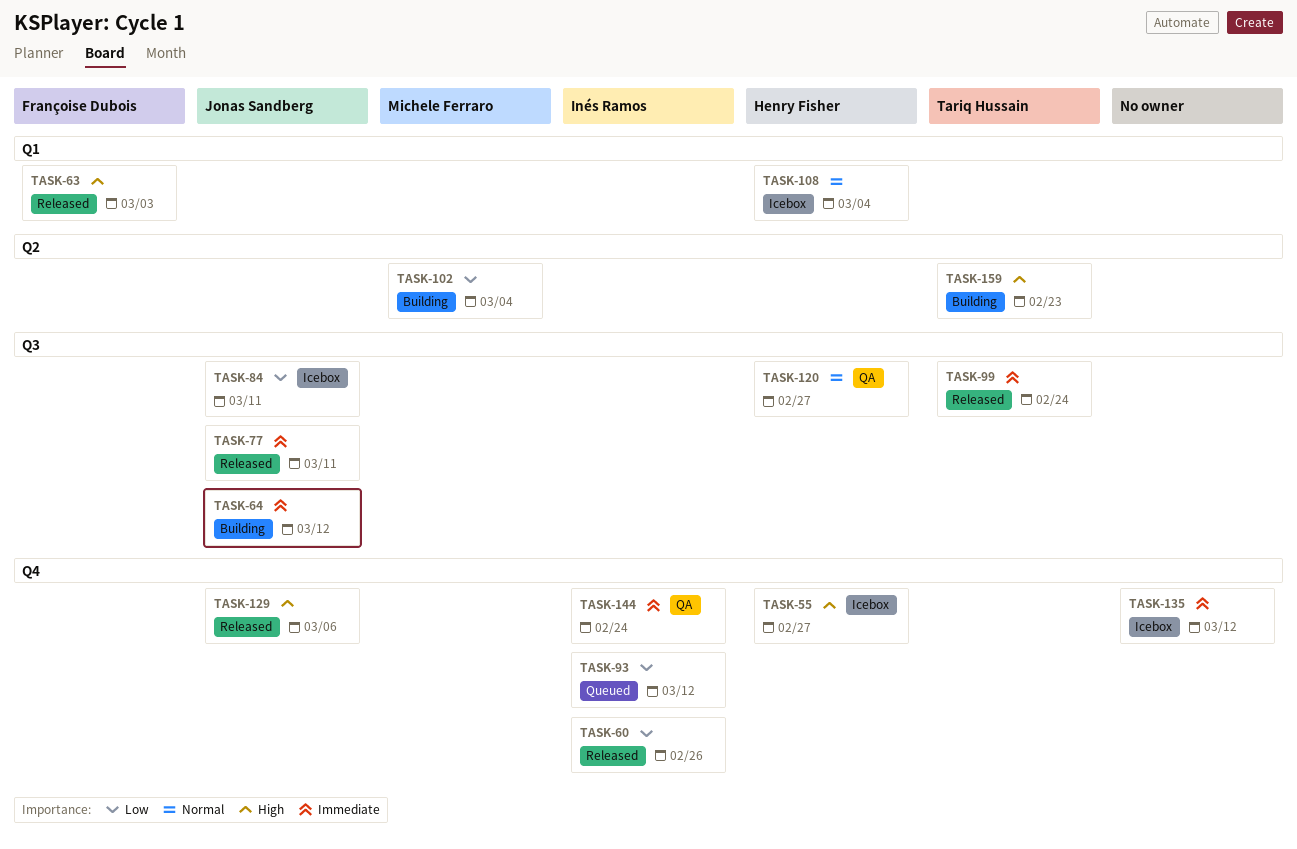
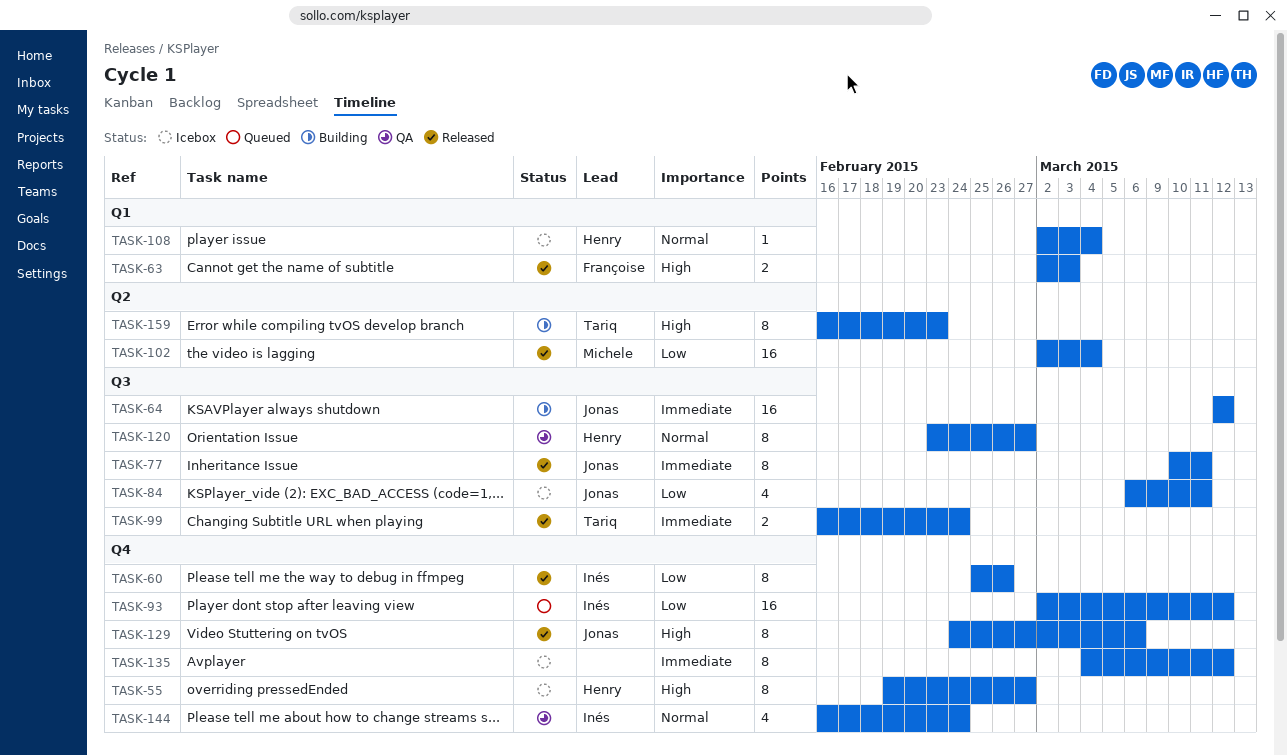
TASK-102, status: Building -> Released
TASK-144, priority: Immediate -> Normal

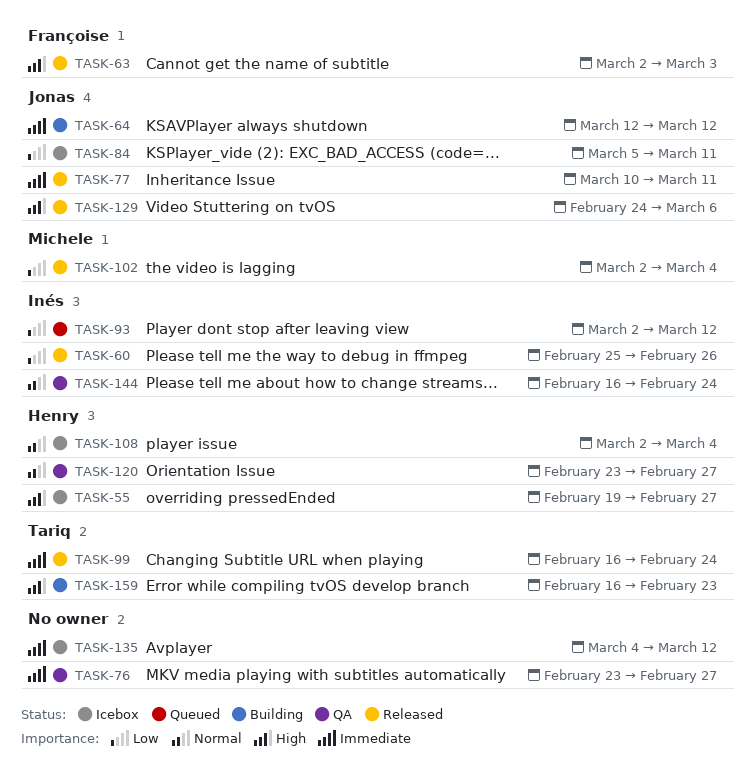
TASK-76: none -> present
TASK-84, start: Mar 6 -> Mar 5

